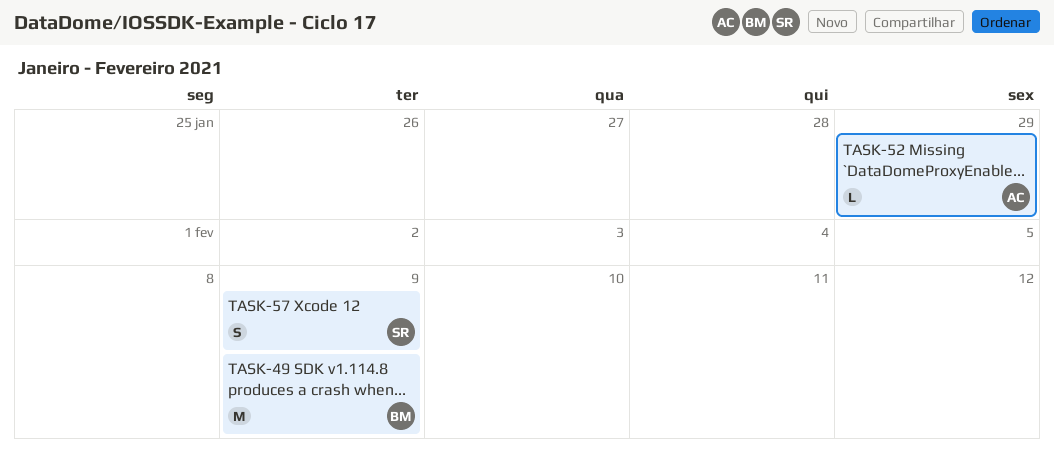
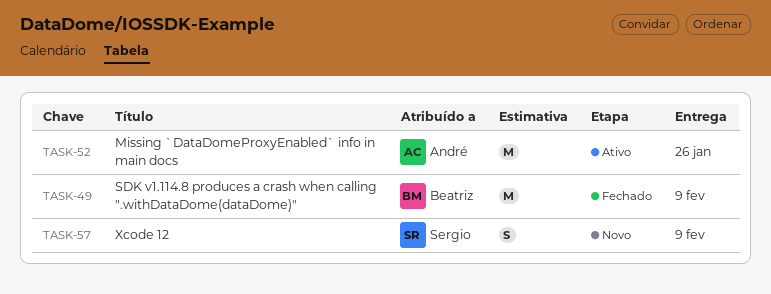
TASK-52, estimate: L -> M
TASK-52, due: Jan 29 -> Jan 26

